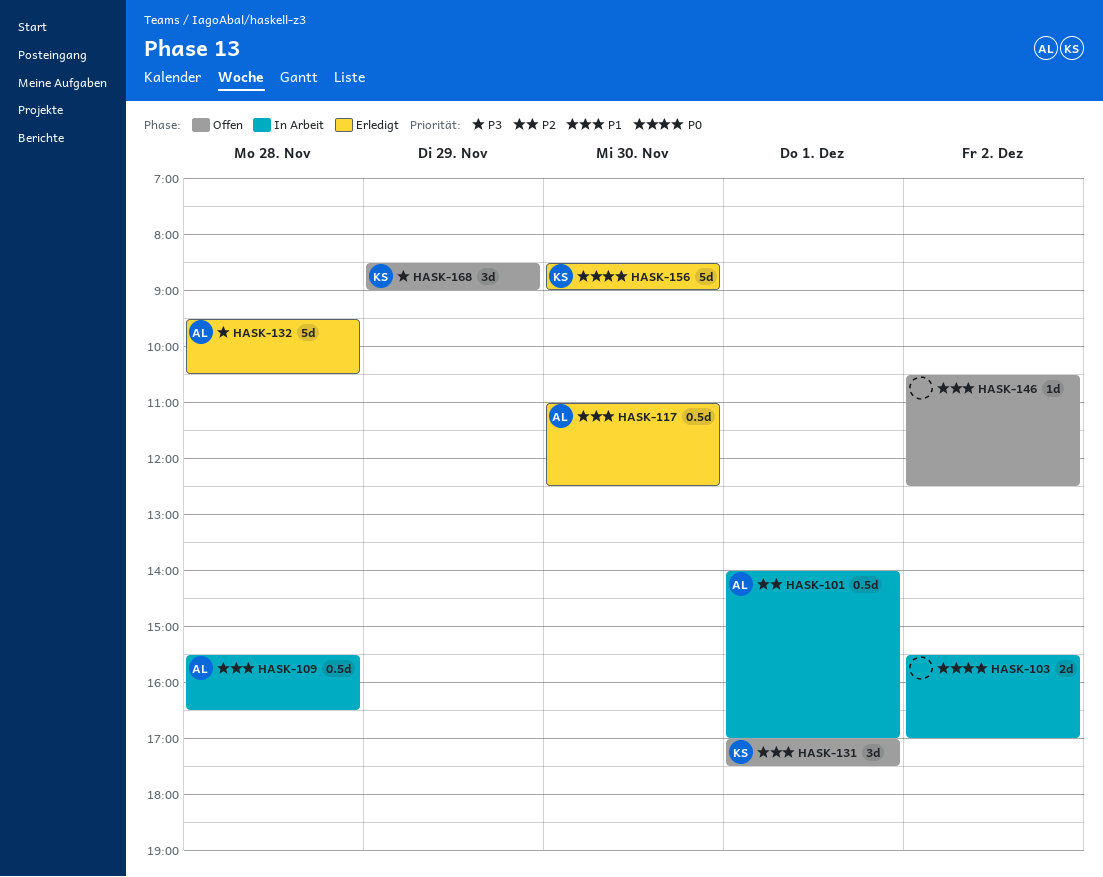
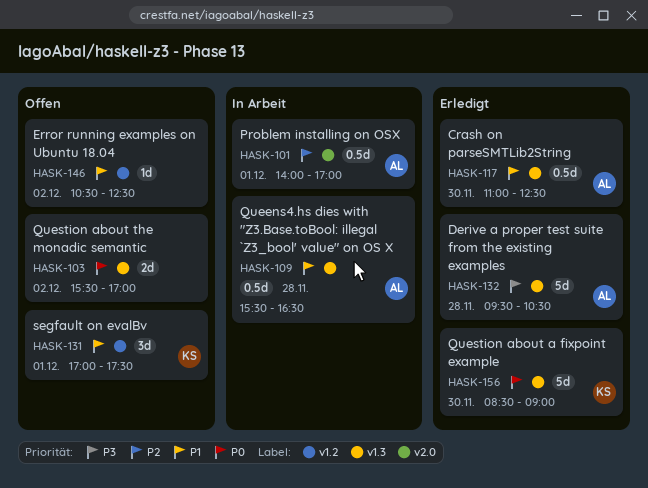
HASK-103, status: In Arbeit -> Offen
HASK-168: present -> none

